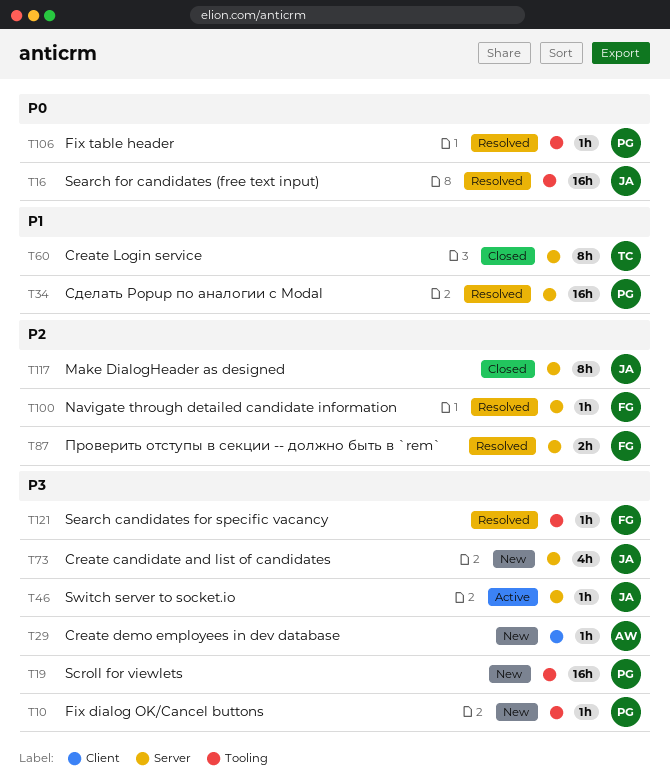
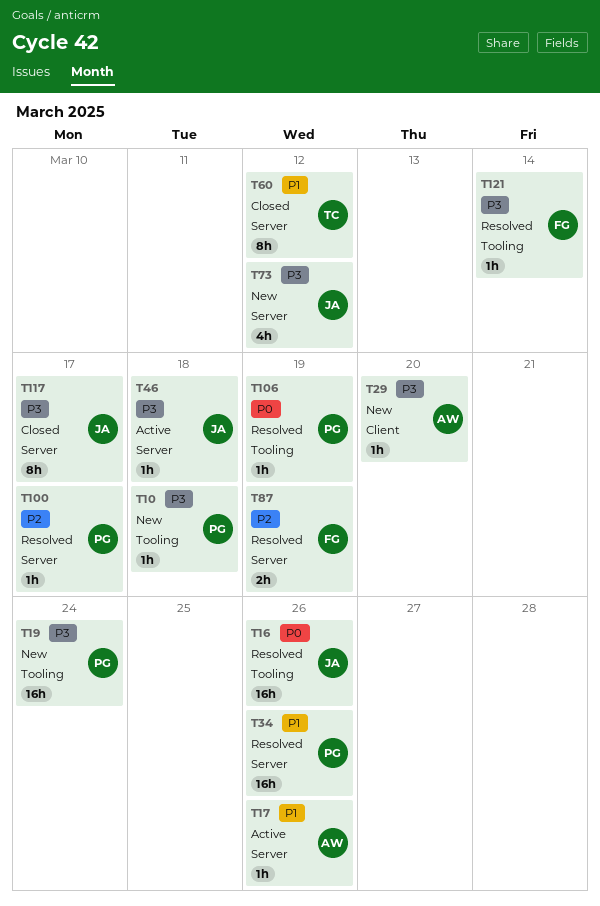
T17: none -> present
T100, owner: FG -> PG
T117, priority: P2 -> P3

